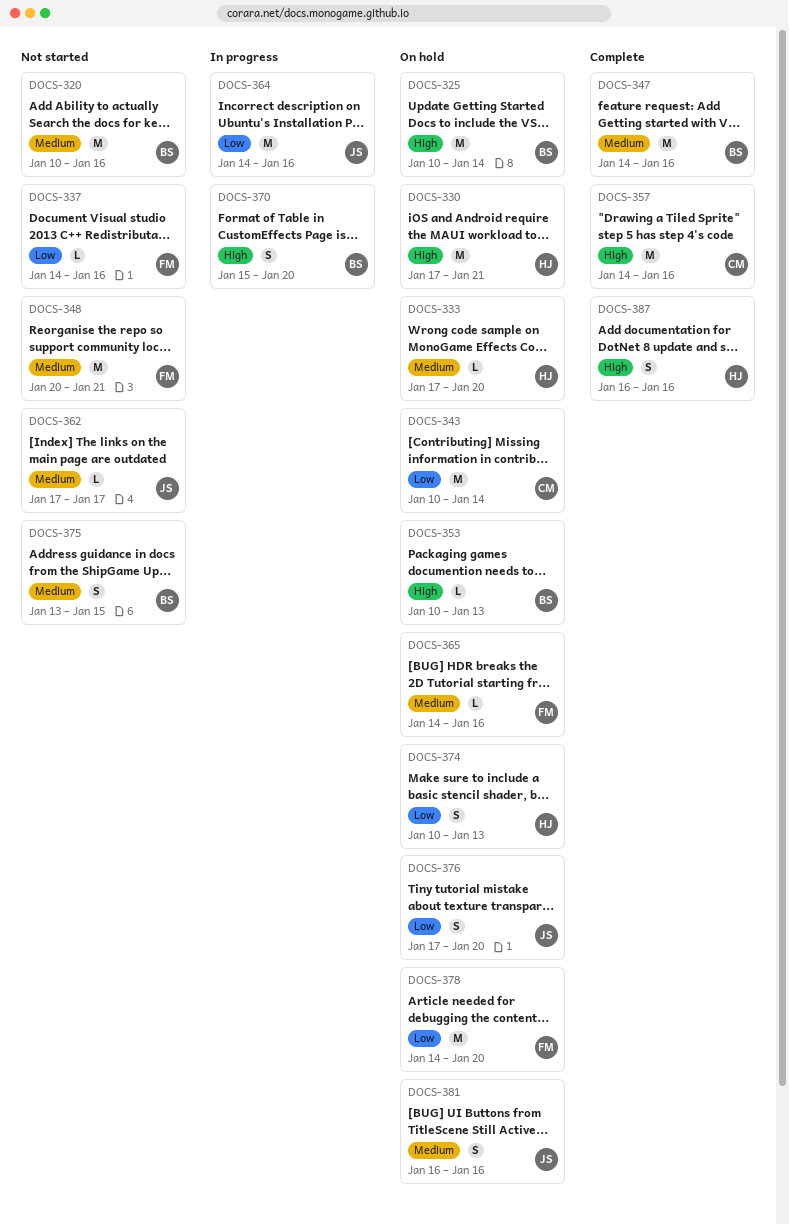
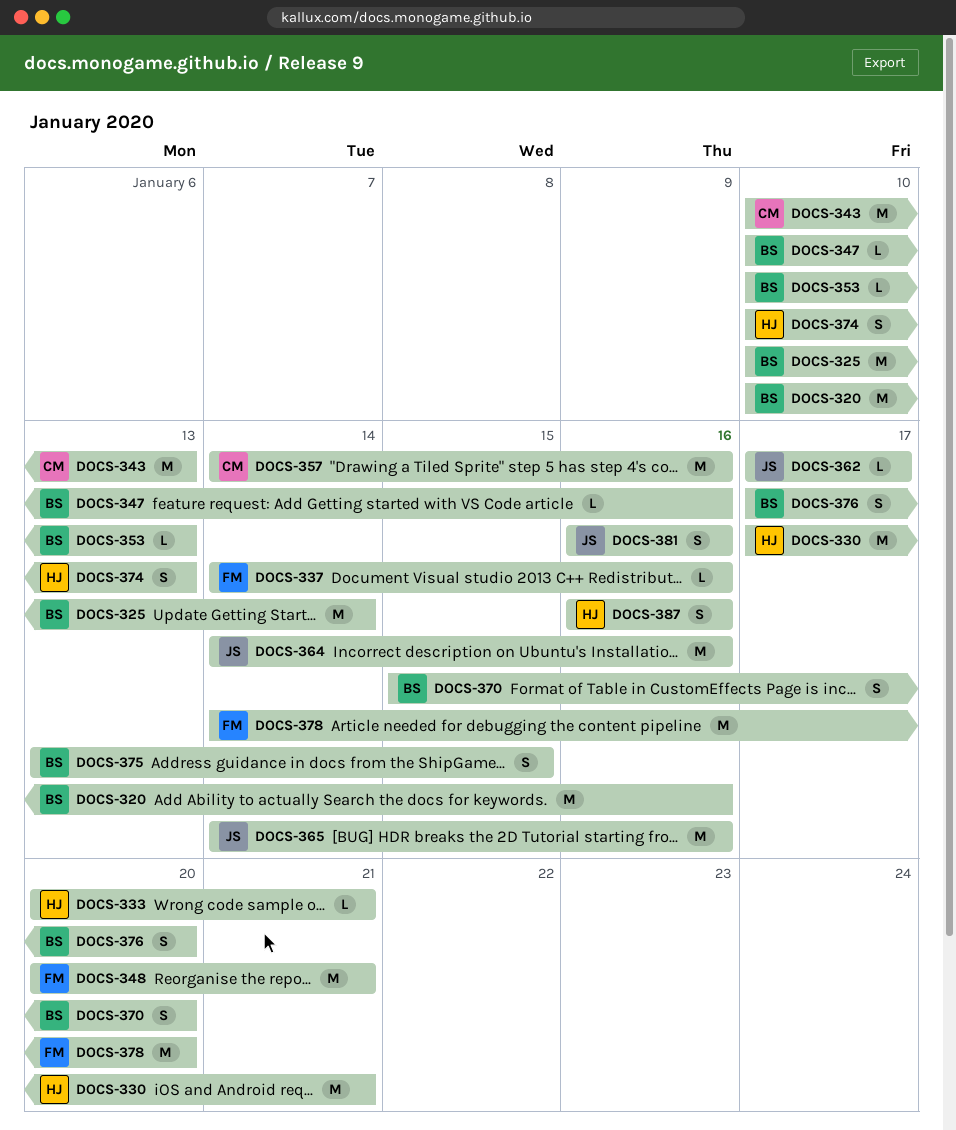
DOCS-333, start: Jan 17 -> Jan 20
DOCS-333, due: Jan 20 -> Jan 21
DOCS-343, due: Jan 14 -> Jan 13
DOCS-347, estimate: M -> L
DOCS-347, start: Jan 14 -> Jan 10
DOCS-365, owner: FM -> JS
DOCS-365, estimate: L -> M
DOCS-376, owner: JS -> BS

